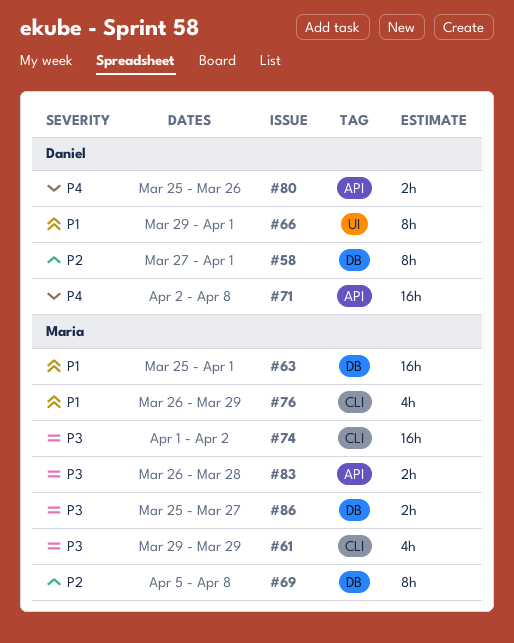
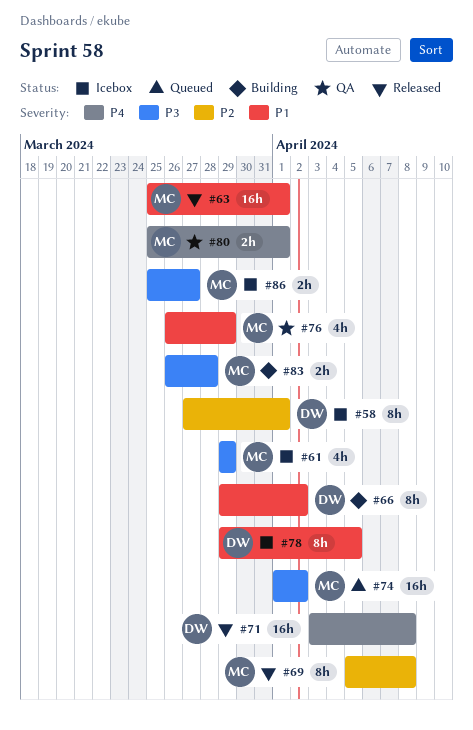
#66, due: Apr 1 -> Apr 2
#71, start: Apr 2 -> Apr 3
#78: none -> present
#80, owner: Daniel -> Maria
#80, due: Mar 26 -> Apr 1

